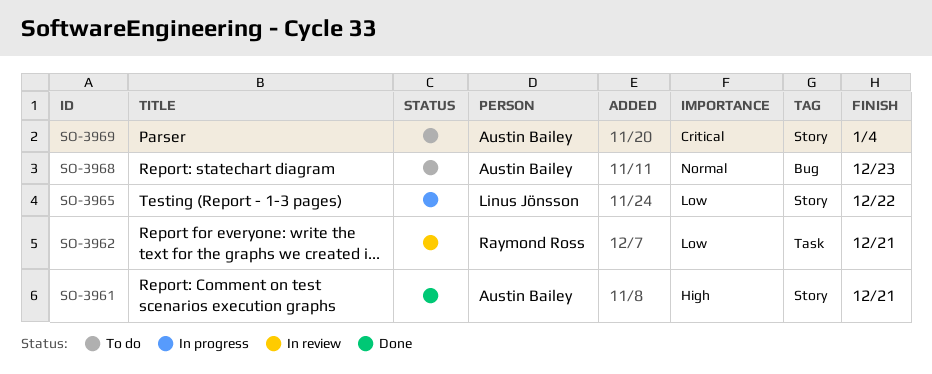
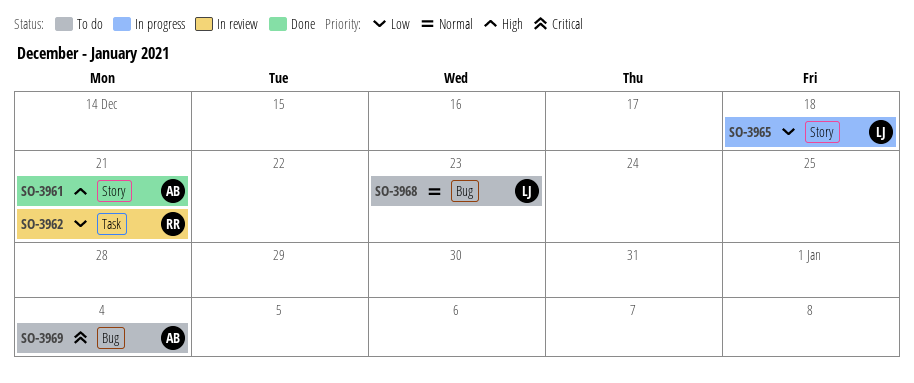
SO-3965, due: Dec 22 -> Dec 18
SO-3968, owner: Austin Bailey -> Linus Jönsson
SO-3969, label: Story -> Bug

